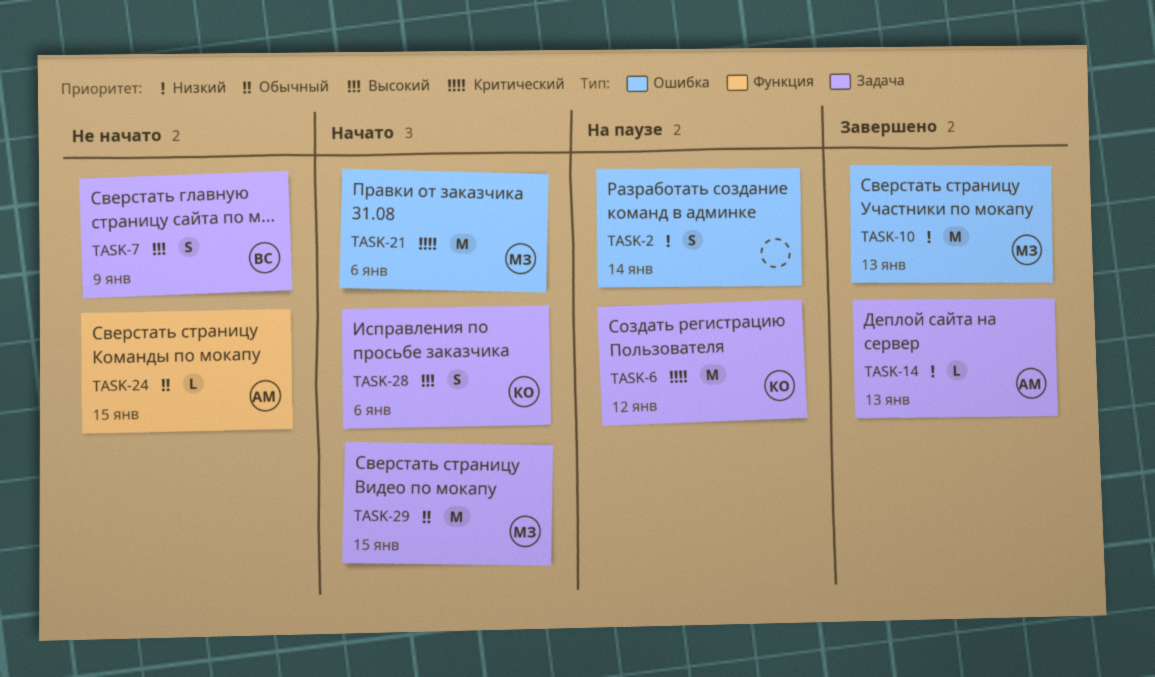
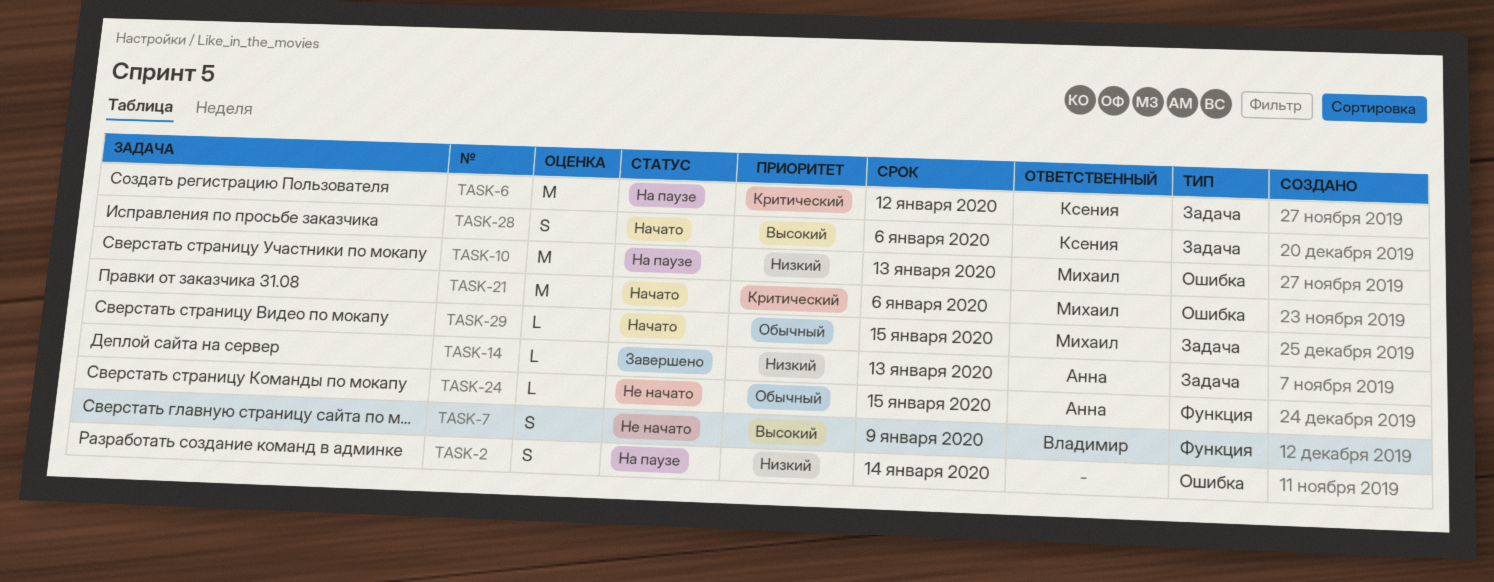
TASK-7, label: Задача -> Функция
TASK-10, status: Завершено -> На паузе
TASK-29, estimate: M -> L

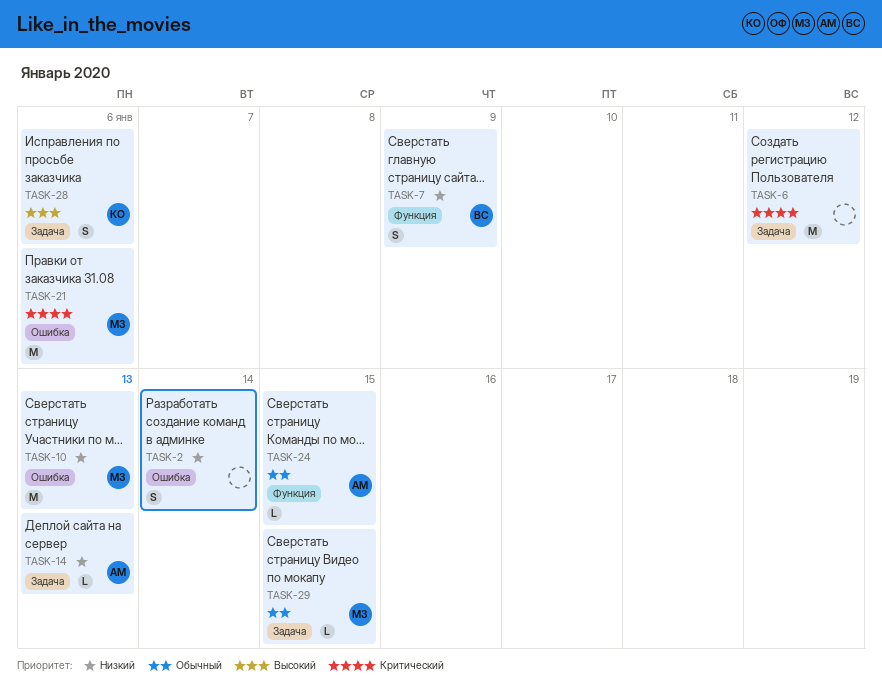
TASK-6, owner: Ксения -> none
TASK-7, priority: Высокий -> Низкий

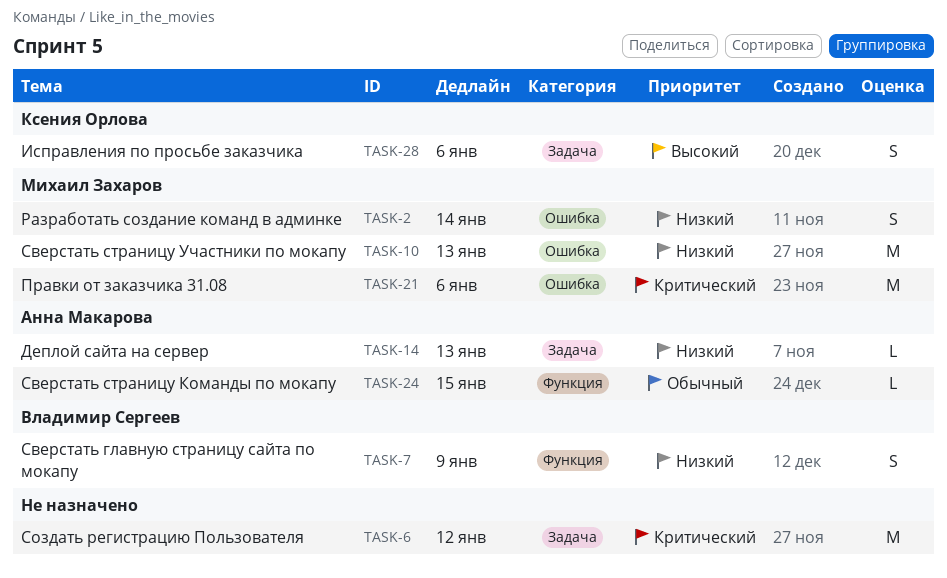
TASK-2, owner: none -> Михаил Захаров
TASK-29: present -> none

